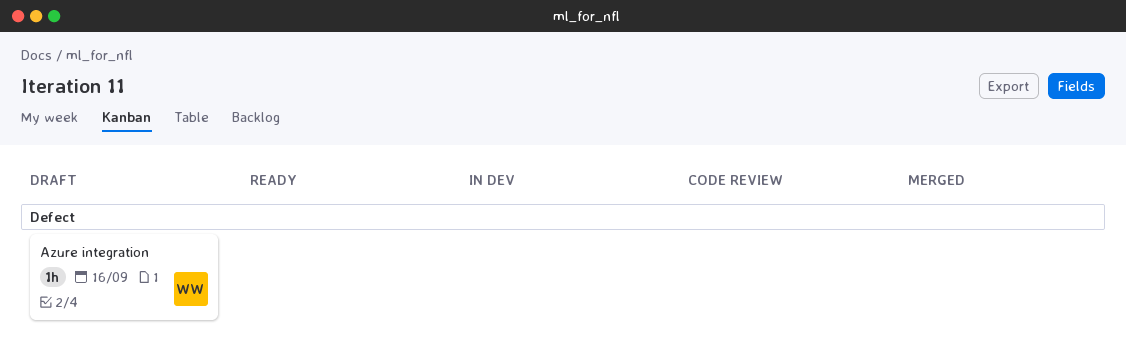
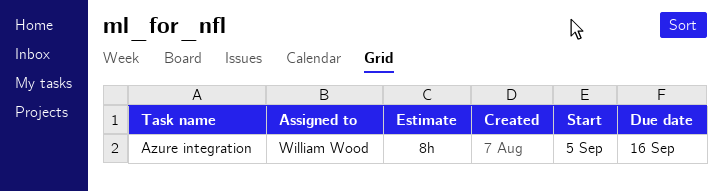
Azure integration, estimate: 1h -> 8h

